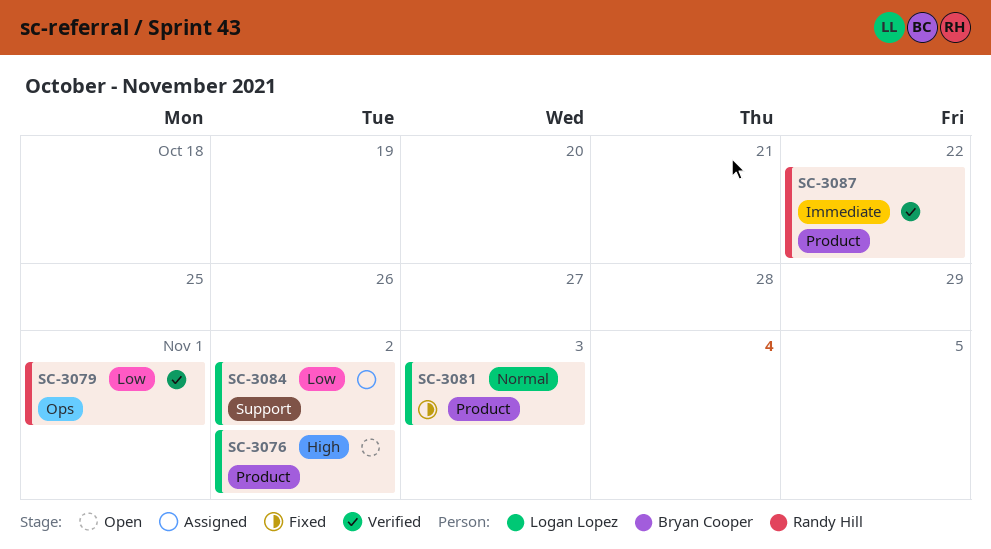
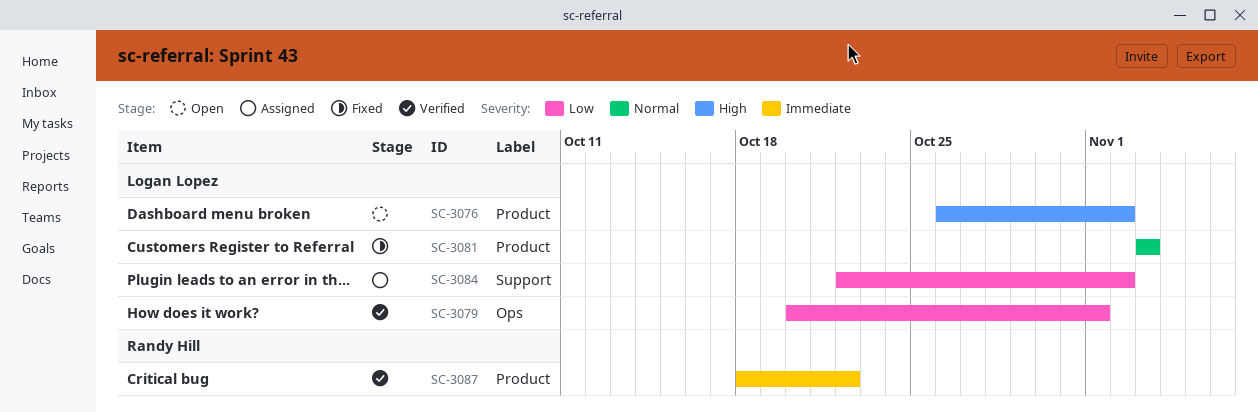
SC-3079, owner: Randy Hill -> Logan Lopez

